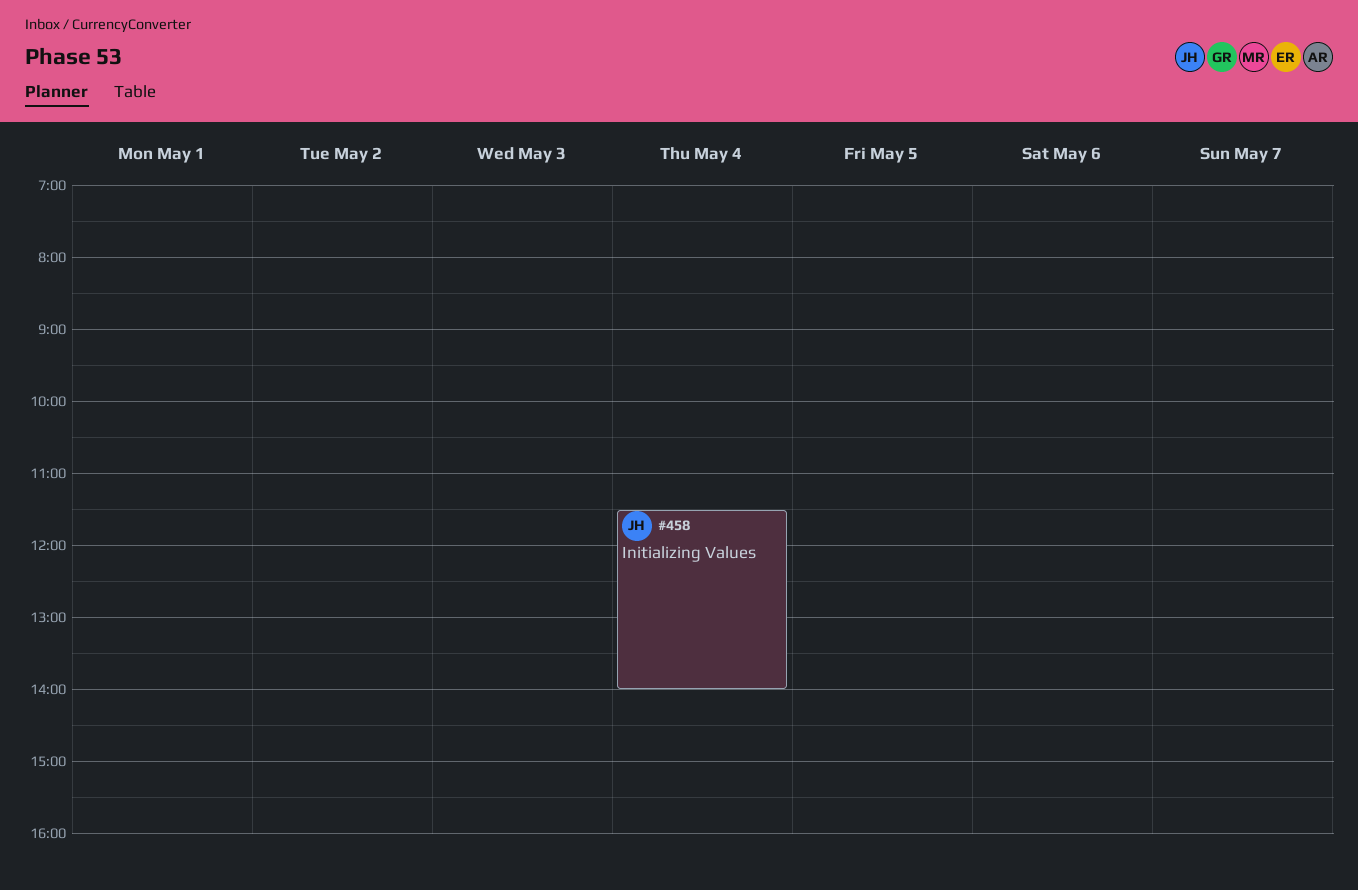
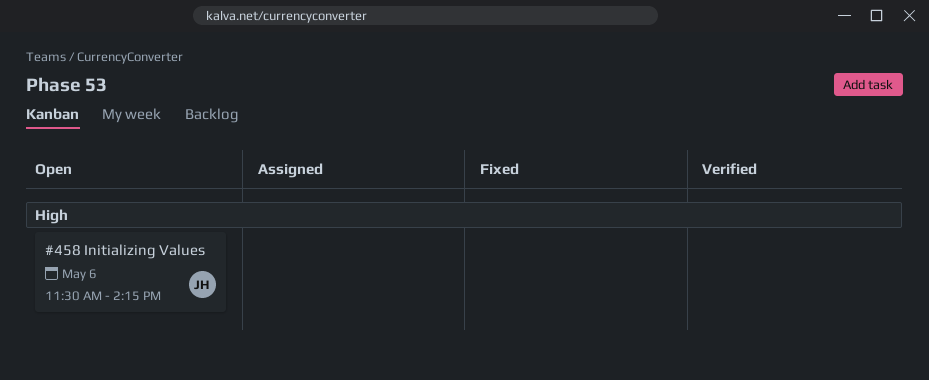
#458, day: May 4 -> May 6
#458, ends: 14:00 -> 14:15

